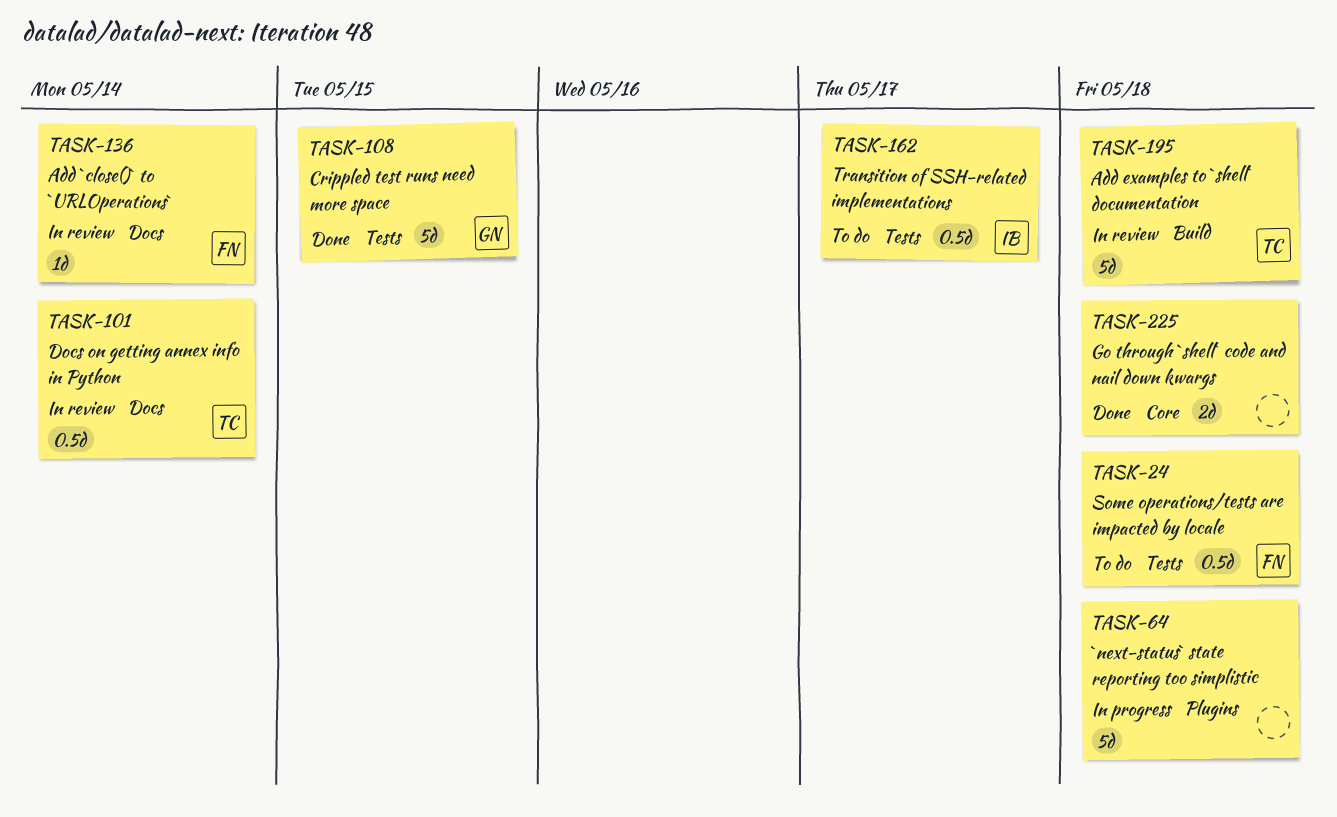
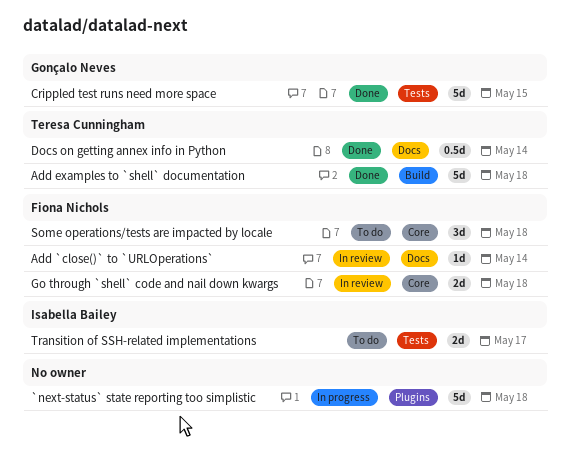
Add examples to `shell` documentation, status: In review -> Done
Docs on getting annex info in Python, status: In review -> Done
Go through `shell` code and nail down kwargs, status: Done -> In review
Go through `shell` code and nail down kwargs, owner: none -> Fiona Nichols
Some operations/tests are impacted by locale, label: Tests -> Core
Some operations/tests are impacted by locale, estimate: 0.5d -> 3d
Transition of SSH-related implementations, estimate: 0.5d -> 2d

